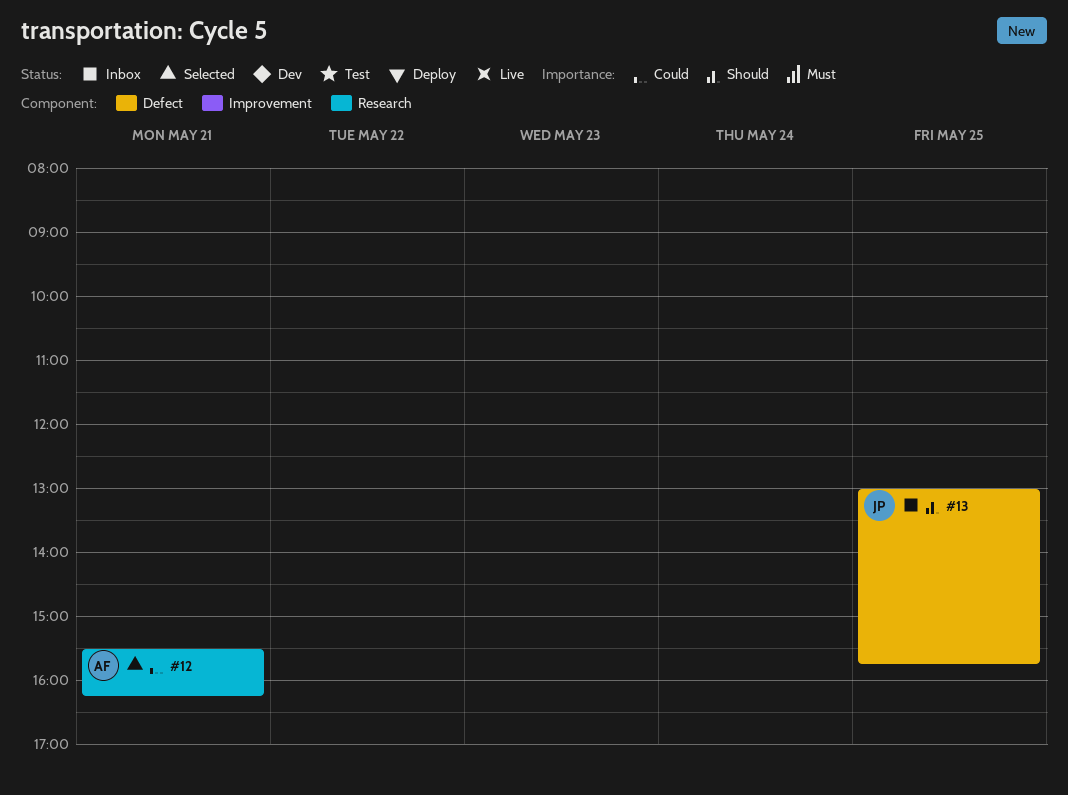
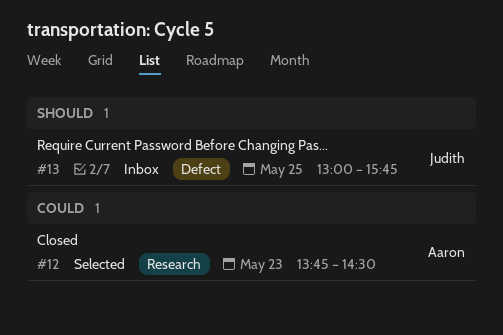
#12, day: May 21 -> May 23
#12, begins: 15:30 -> 13:45
#12, ends: 16:15 -> 14:30

